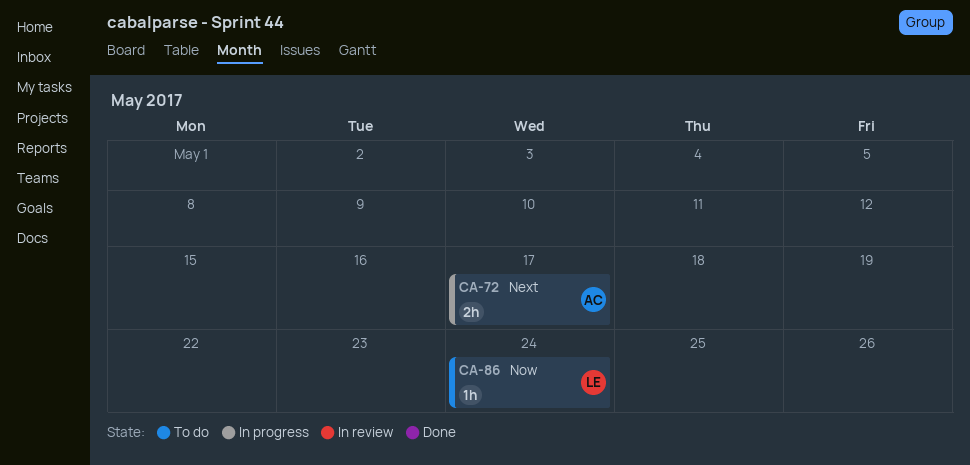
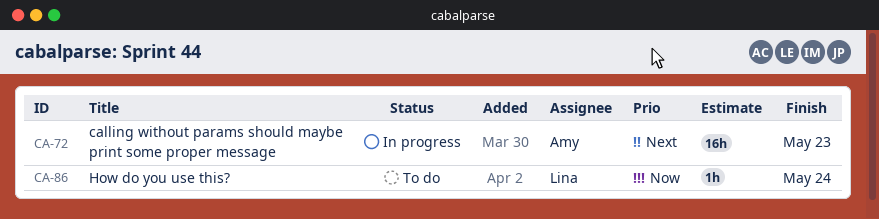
CA-72, estimate: 2h -> 16h
CA-72, due: May 17 -> May 23

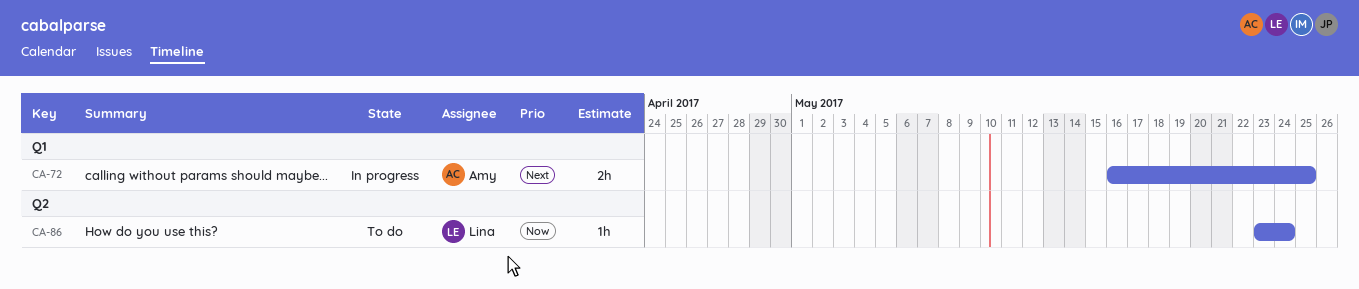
CA-72, estimate: 16h -> 2h
CA-72, due: May 23 -> May 25

